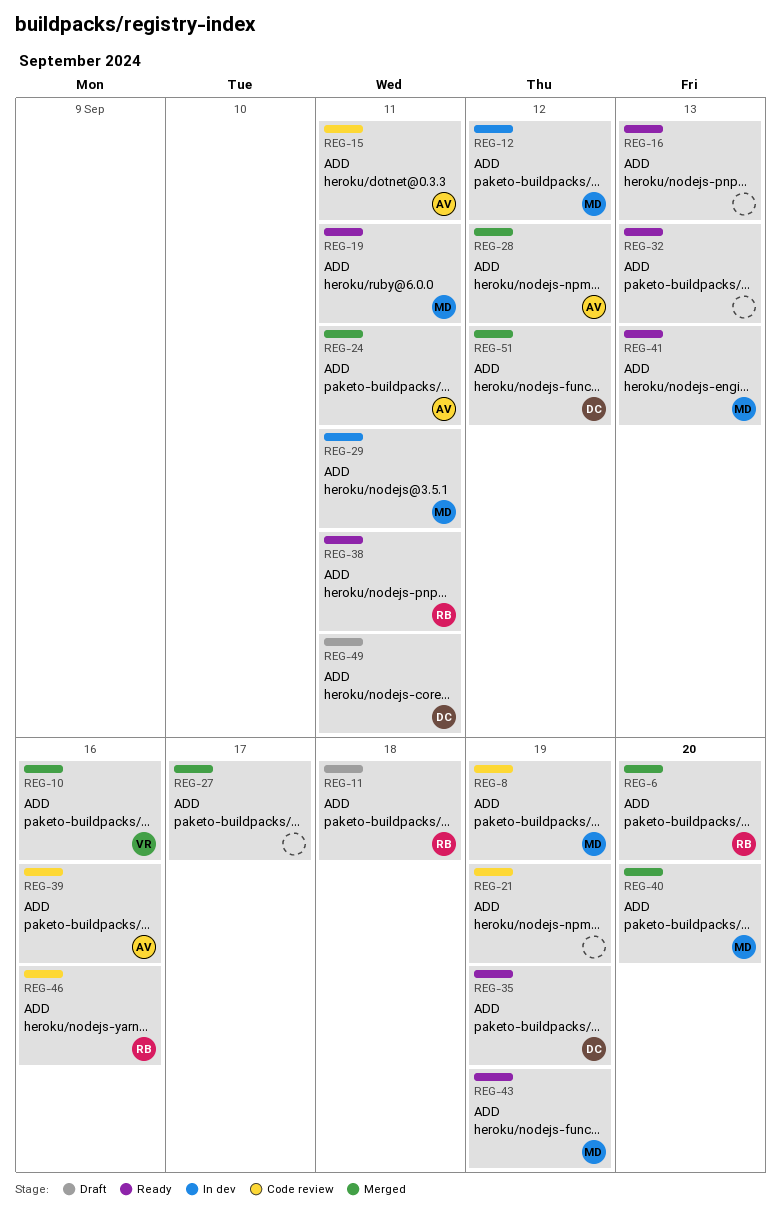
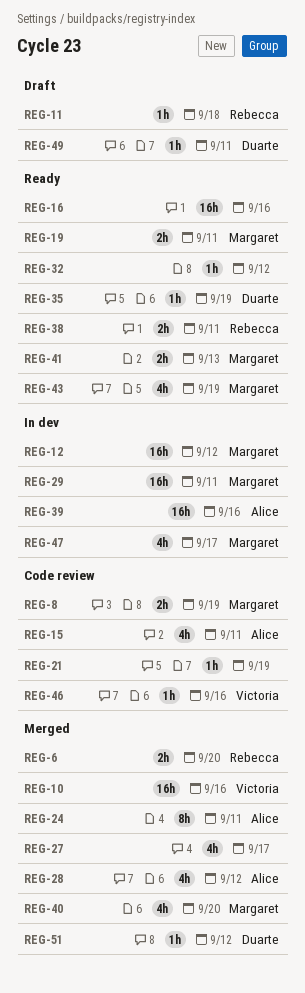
REG-16, due: Sep 13 -> Sep 16
REG-32, due: Sep 13 -> Sep 12
REG-39, status: Code review -> In dev
REG-46, owner: Rebecca -> Victoria
REG-47: none -> present

